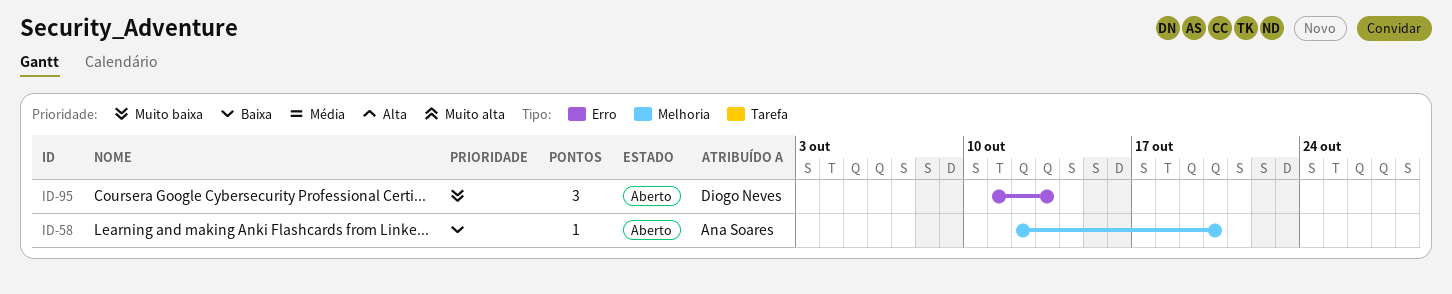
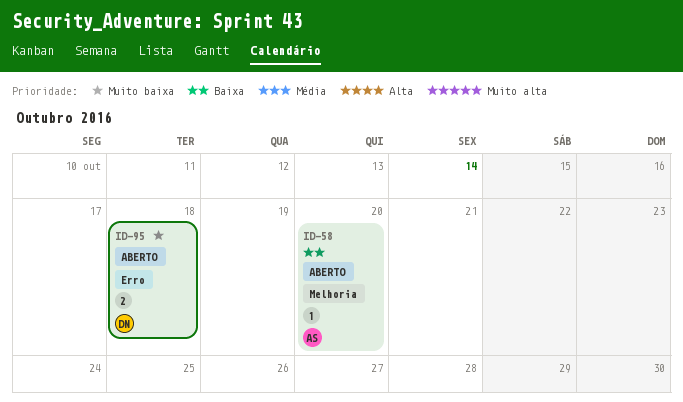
ID-95, estimate: 3 -> 2
ID-95, due: Oct 13 -> Oct 18

